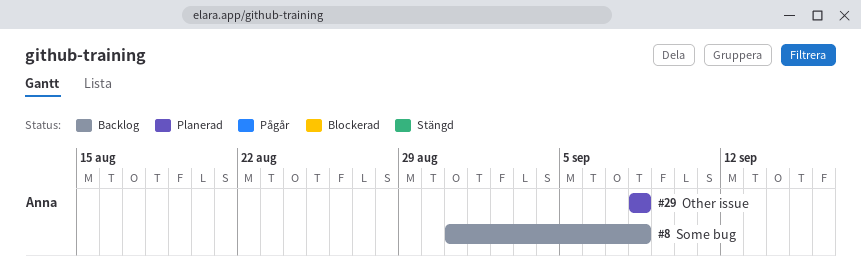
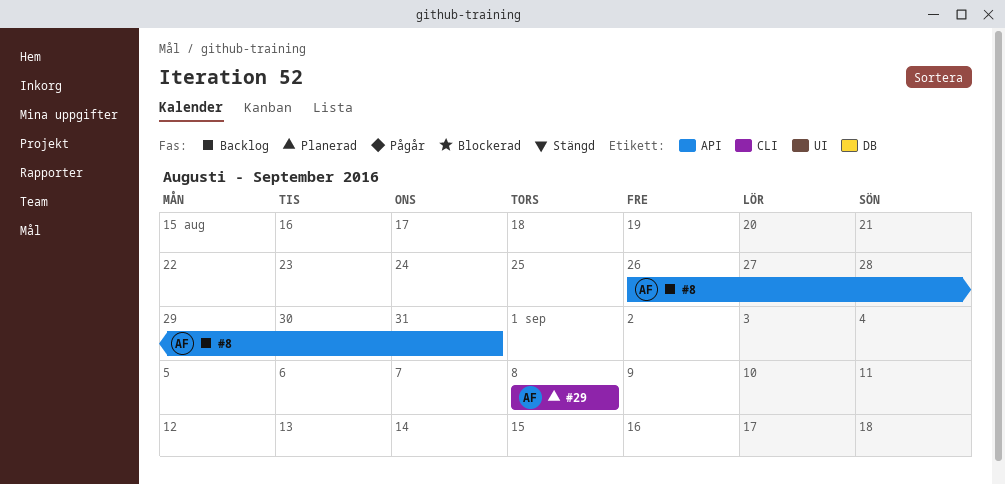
#8, start: Aug 31 -> Aug 26
#8, due: Sep 8 -> Aug 31

